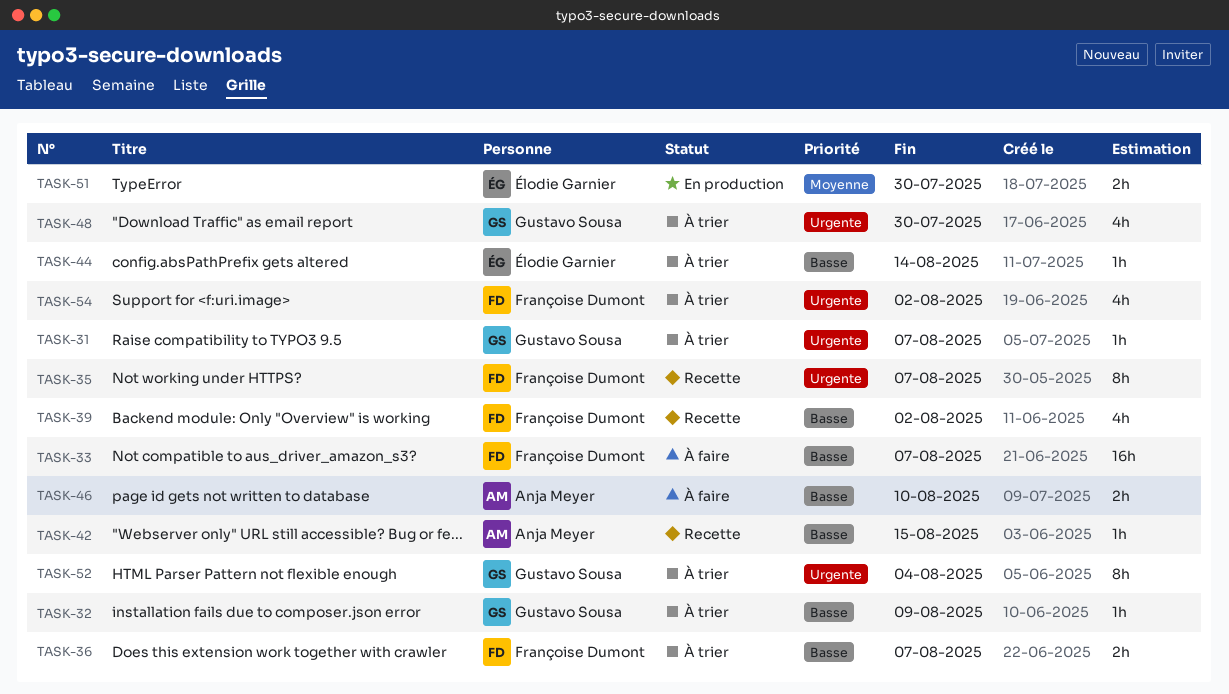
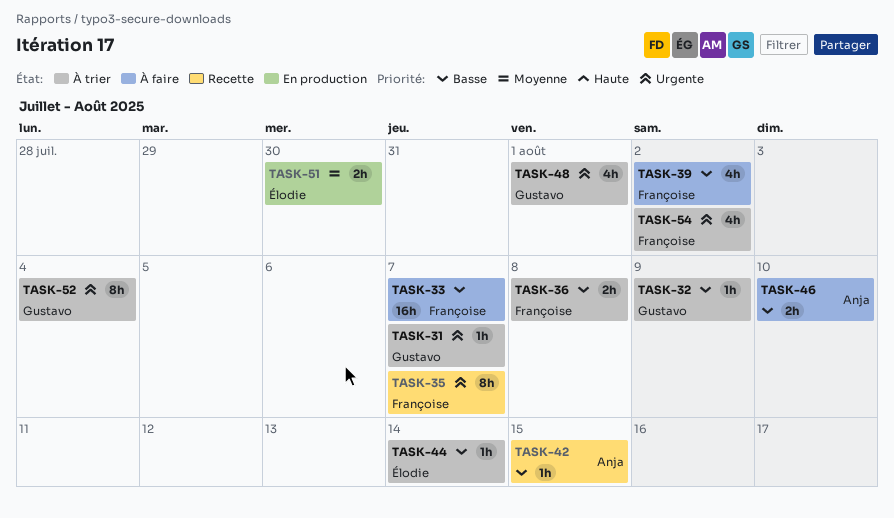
TASK-36, due: Aug 7 -> Aug 8
TASK-39, status: Recette -> À faire
TASK-48, due: Jul 30 -> Aug 1

